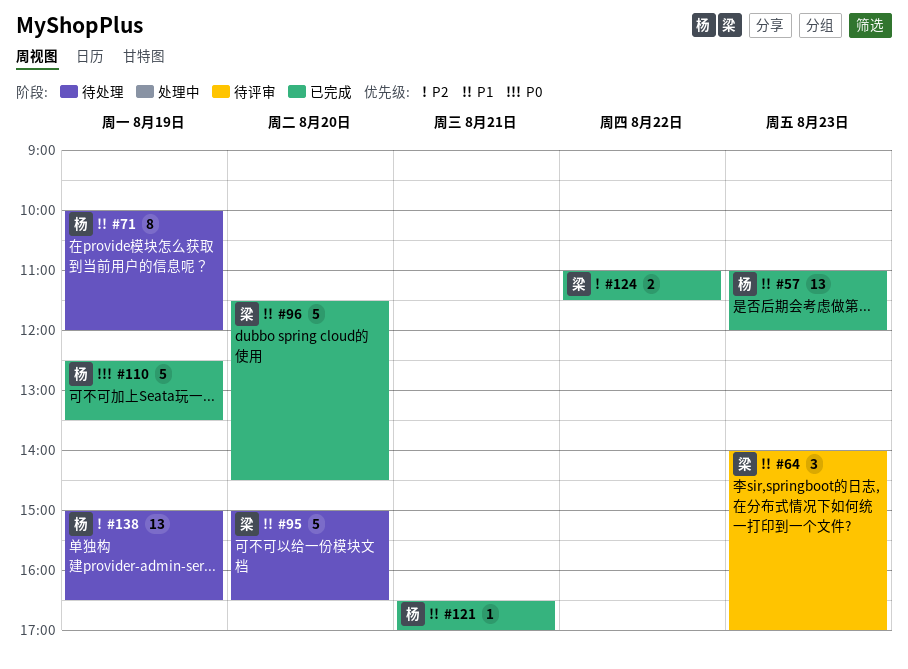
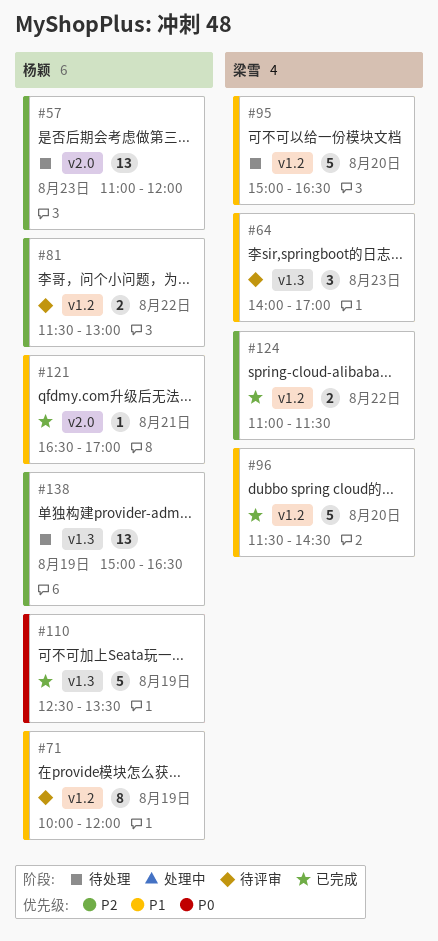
#57, status: 已完成 -> 待处理
#57, priority: P1 -> P2
#71, status: 待处理 -> 待评审
#81: none -> present

